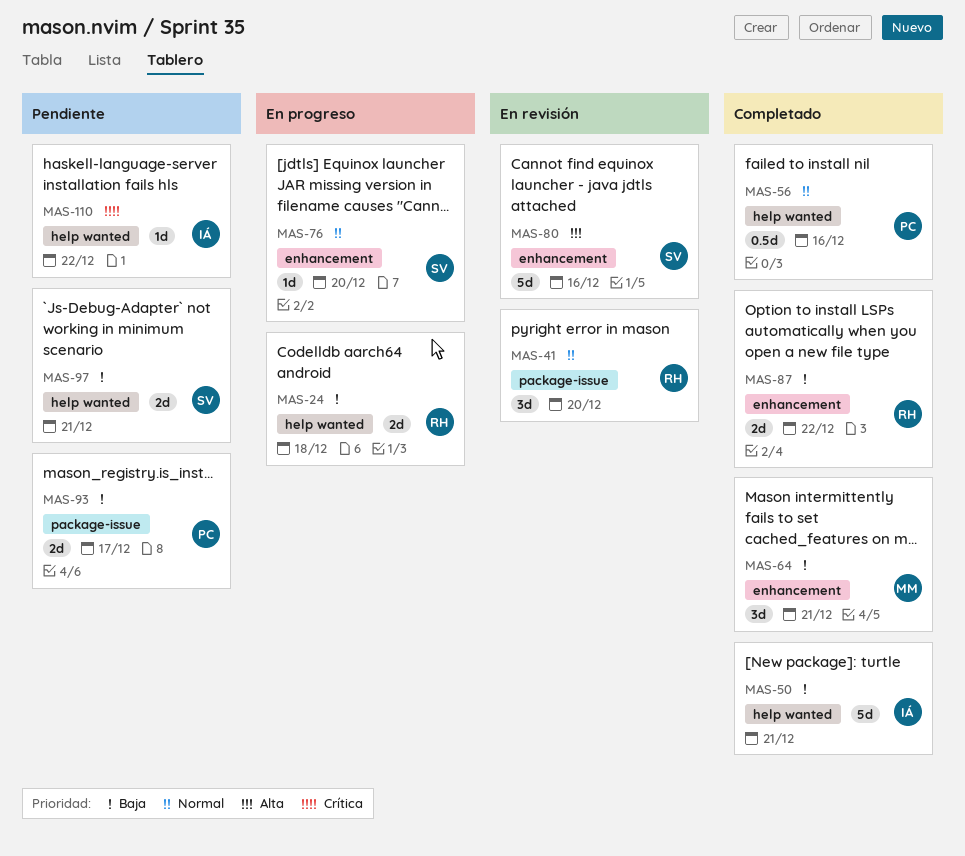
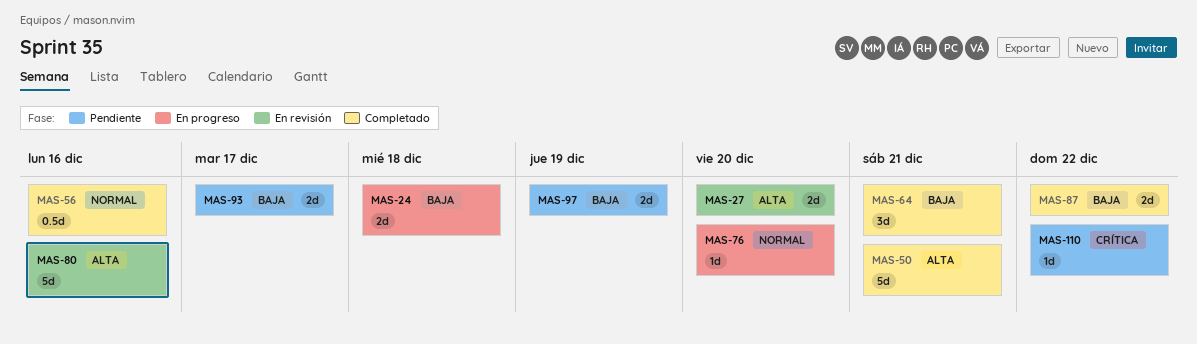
MAS-27: none -> present
MAS-41: present -> none
MAS-50, priority: Baja -> Alta
MAS-97, due: Dec 21 -> Dec 19

